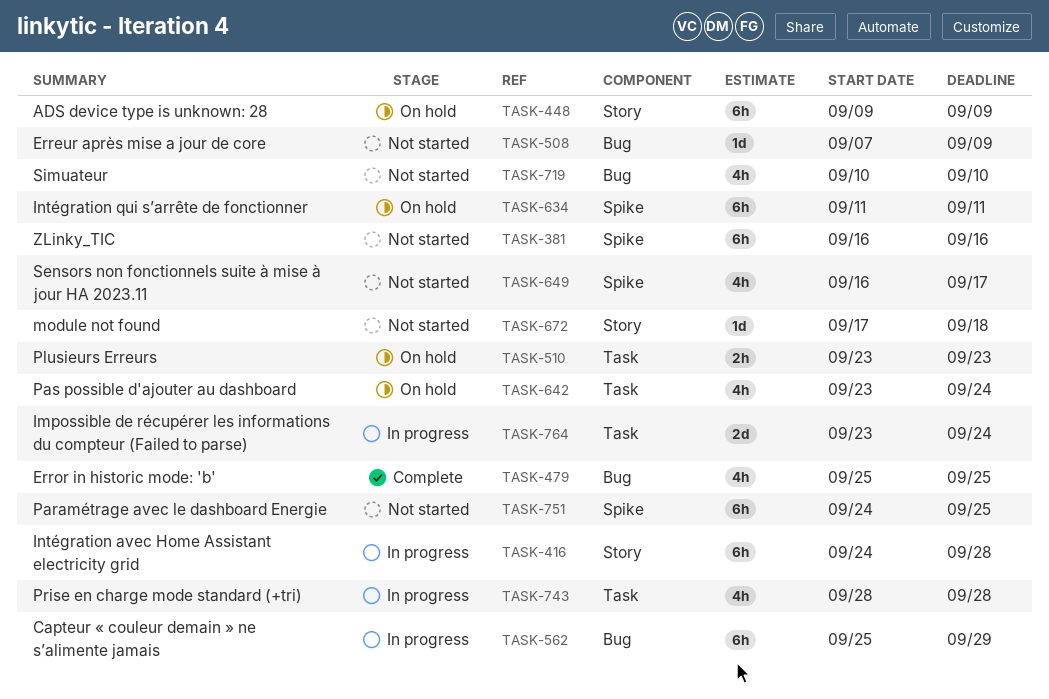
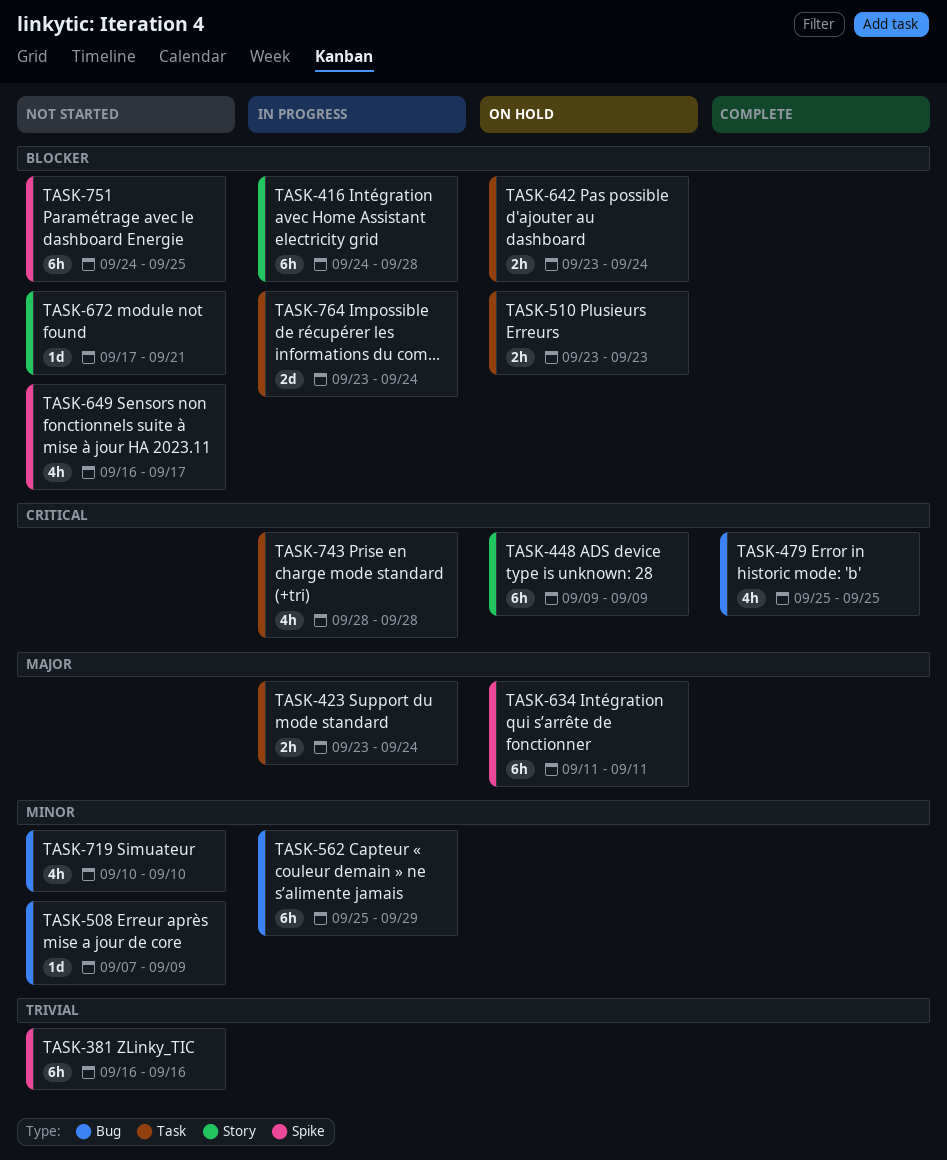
TASK-423: none -> present
TASK-642, estimate: 4h -> 2h
TASK-672, due: Sep 18 -> Sep 21

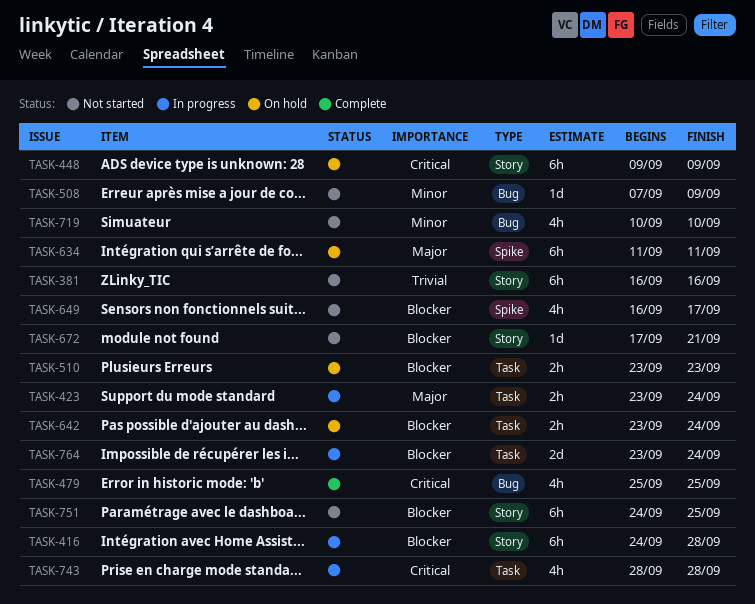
TASK-381, label: Spike -> Story
TASK-562: present -> none
TASK-751, label: Spike -> Story

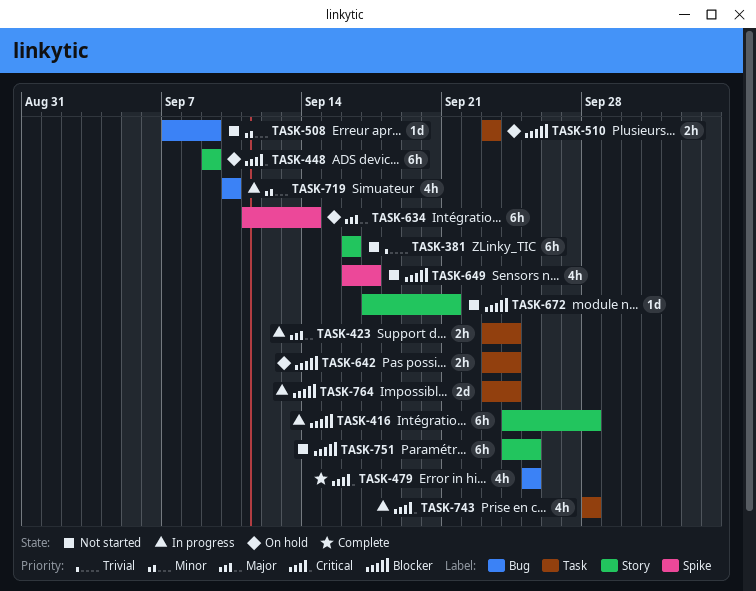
TASK-634, due: Sep 11 -> Sep 14
TASK-719, status: Not started -> In progress

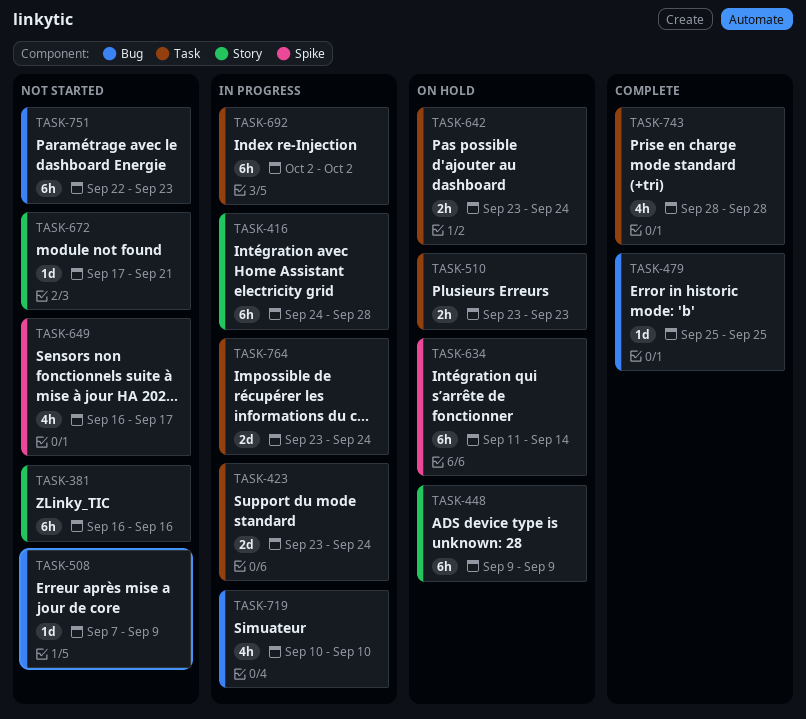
TASK-423, estimate: 2h -> 2d
TASK-479, estimate: 4h -> 1d
TASK-692: none -> present
TASK-743, status: In progress -> Complete
TASK-751, label: Story -> Bug
TASK-751, start: Sep 24 -> Sep 22
TASK-751, due: Sep 25 -> Sep 23

